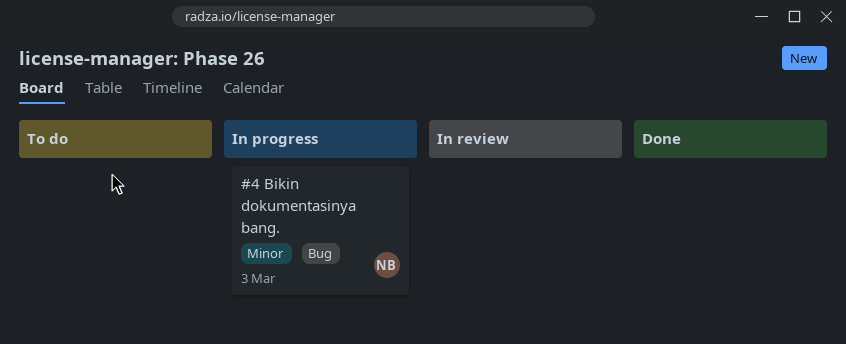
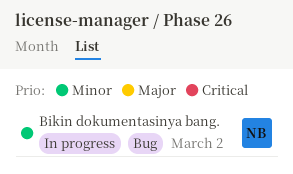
Bikin dokumentasinya bang., due: Mar 3 -> Mar 2

